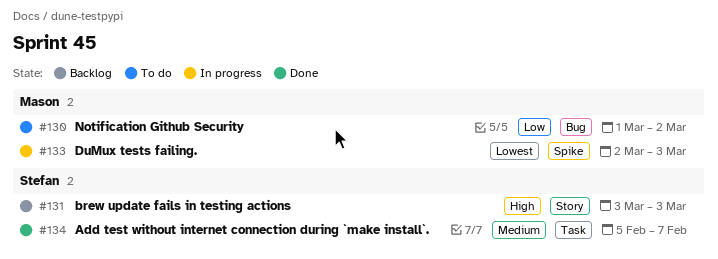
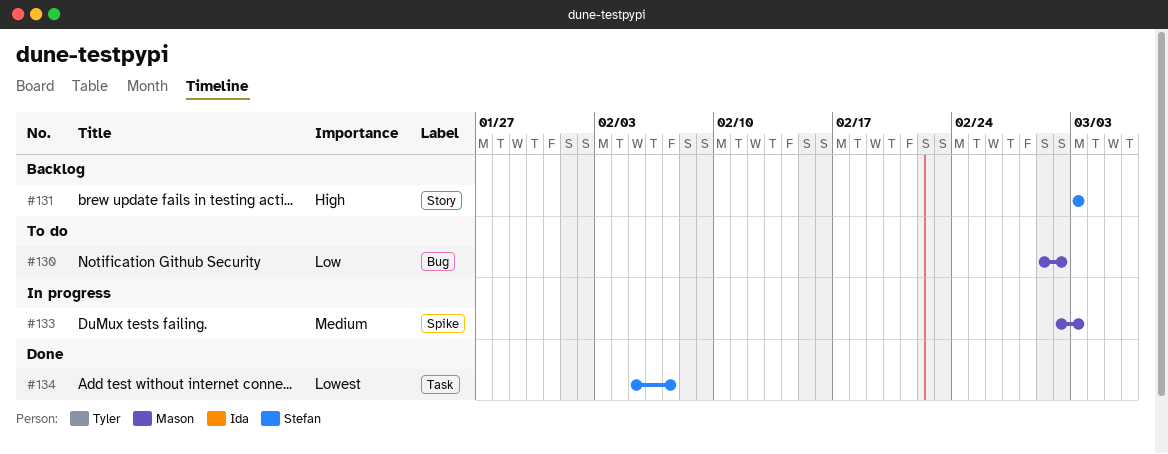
#133, priority: Lowest -> Medium
#134, priority: Medium -> Lowest

